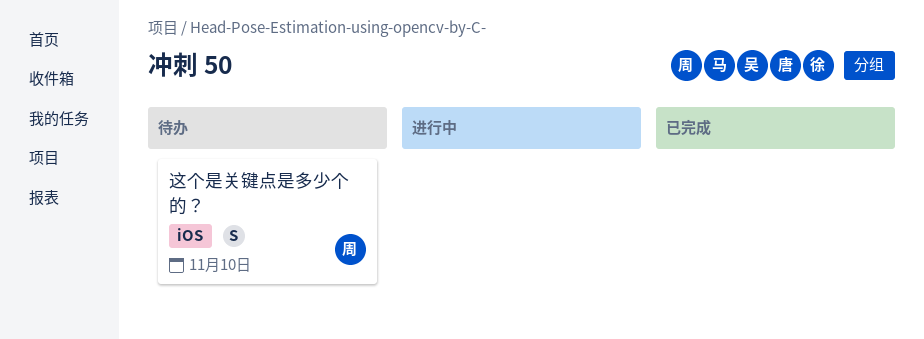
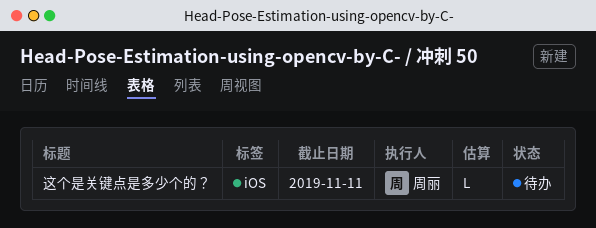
这个是关键点是多少个的？, estimate: S -> L
这个是关键点是多少个的？, due: Nov 10 -> Nov 11

